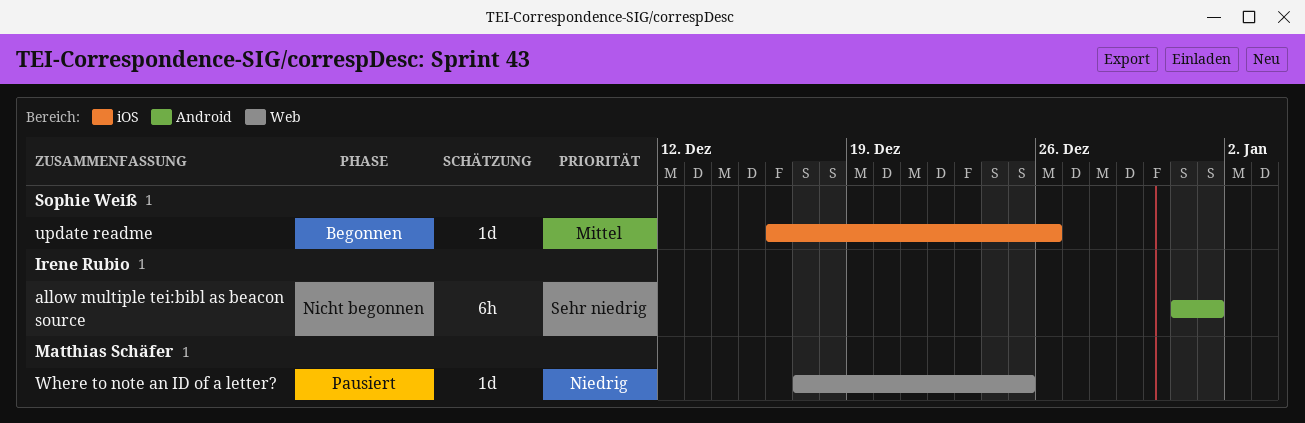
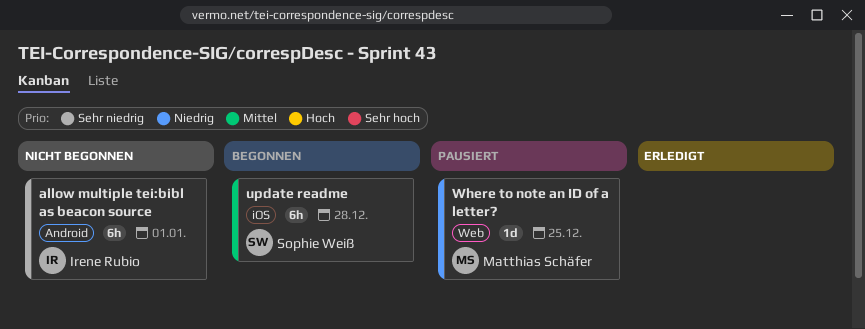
update readme, estimate: 1d -> 6h
update readme, due: Dec 26 -> Dec 28

